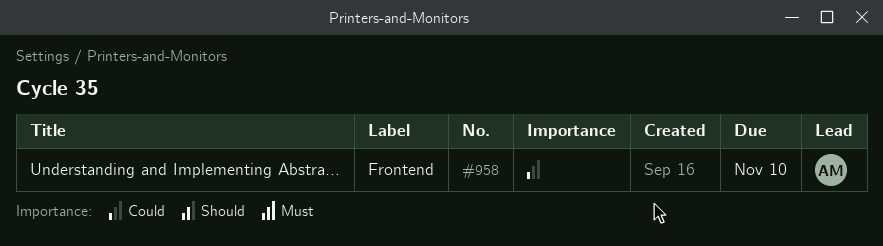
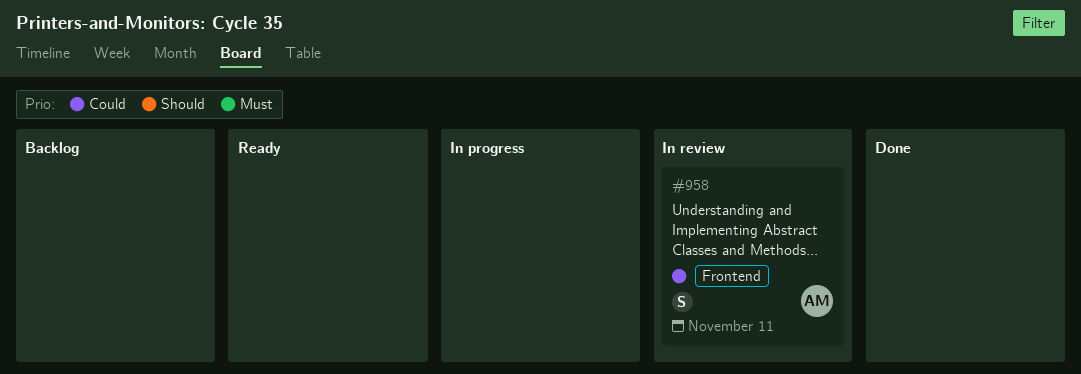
#958, due: Nov 10 -> Nov 11

